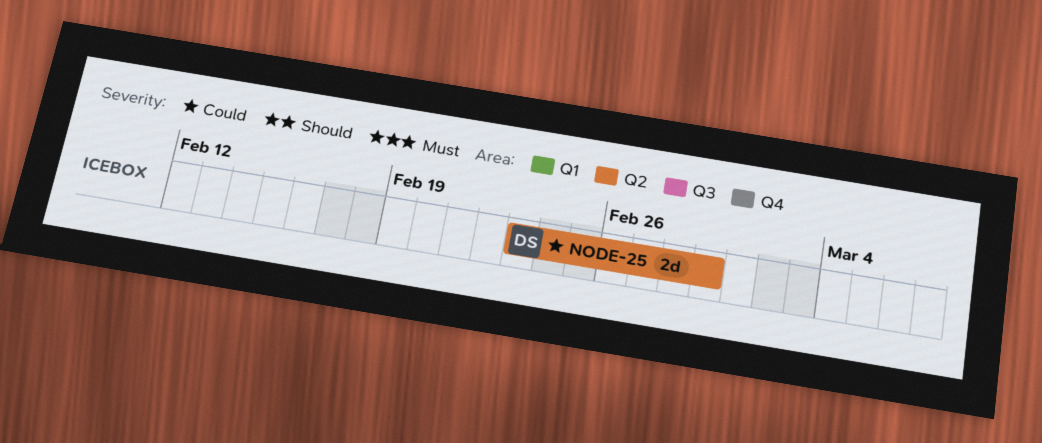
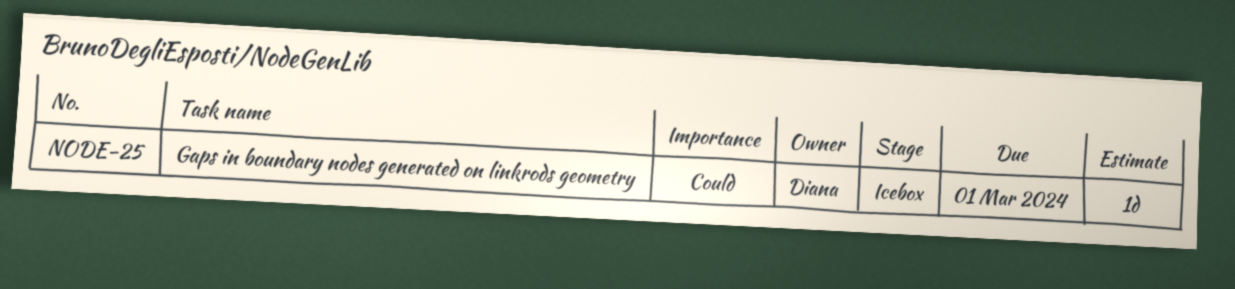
NODE-25, estimate: 2d -> 1d
NODE-25, due: Feb 29 -> Mar 1

